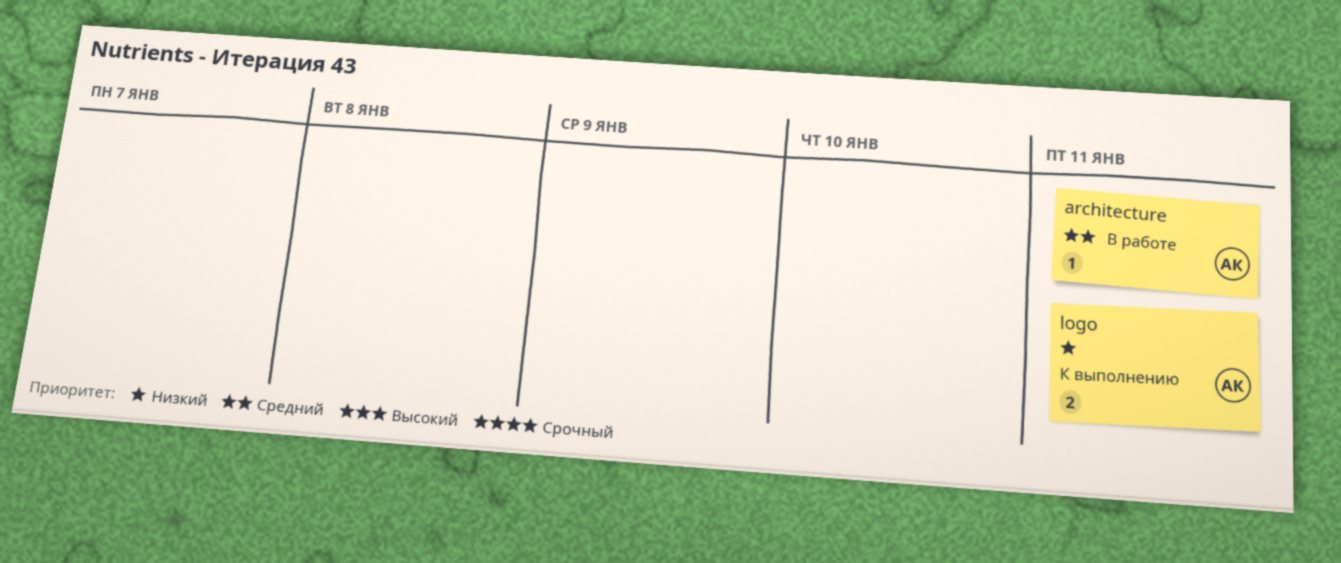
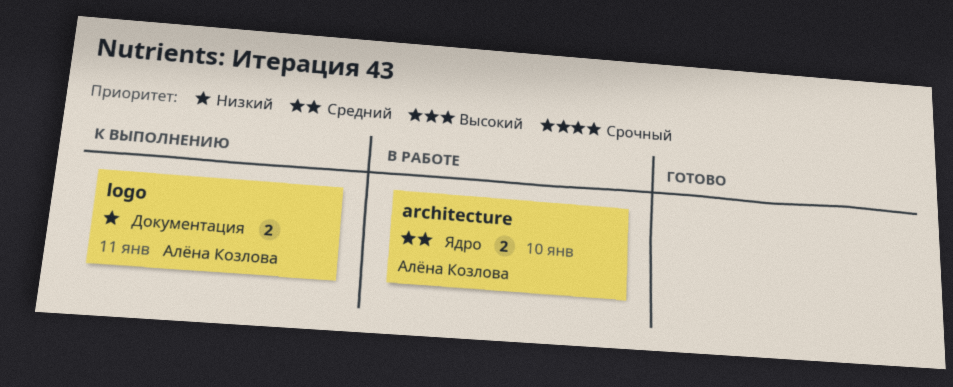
architecture, estimate: 1 -> 2
architecture, due: Jan 11 -> Jan 10

